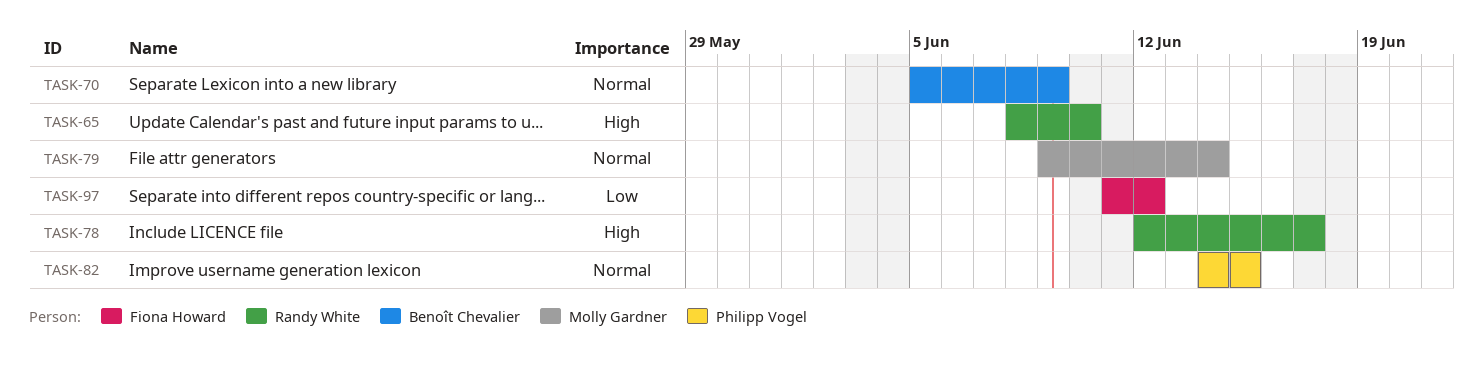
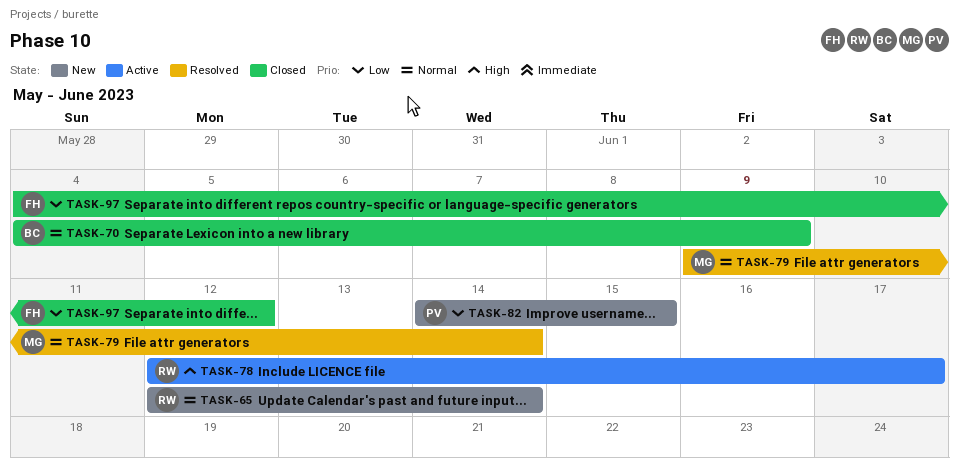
TASK-65, priority: High -> Normal
TASK-65, start: Jun 8 -> Jun 12
TASK-65, due: Jun 10 -> Jun 14
TASK-70, start: Jun 5 -> Jun 4
TASK-82, priority: Normal -> Low
TASK-97, start: Jun 11 -> Jun 4

